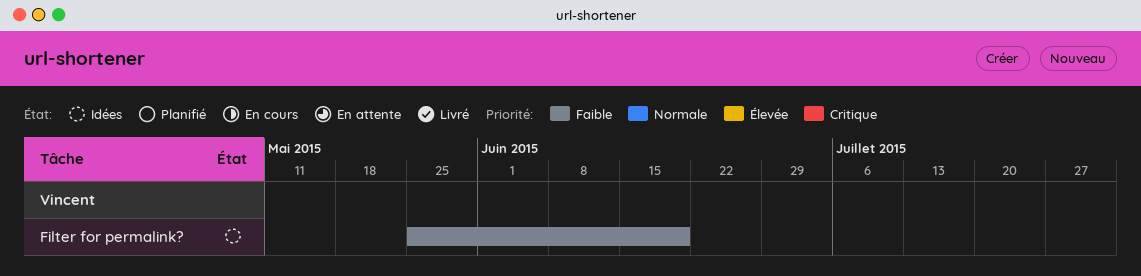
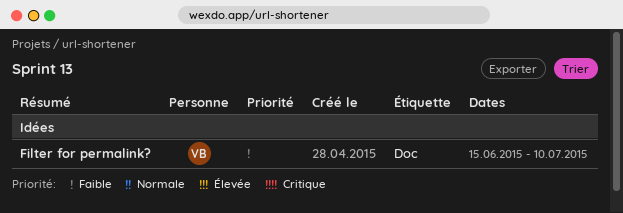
Filter for permalink?, start: May 25 -> Jun 15
Filter for permalink?, due: Jun 19 -> Jul 10

